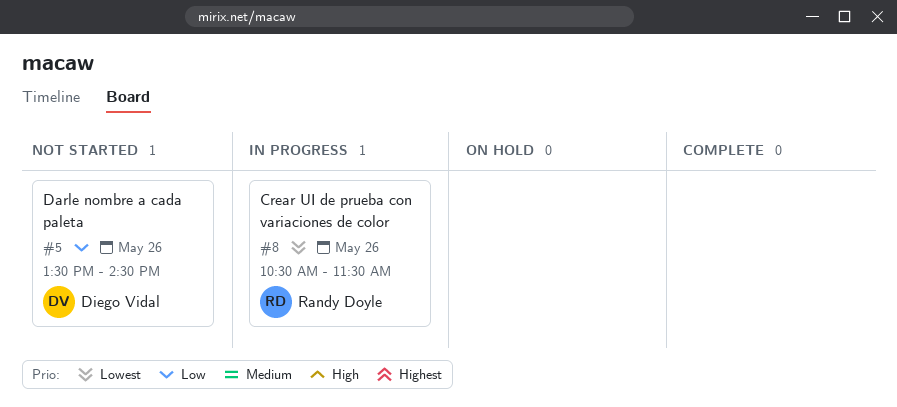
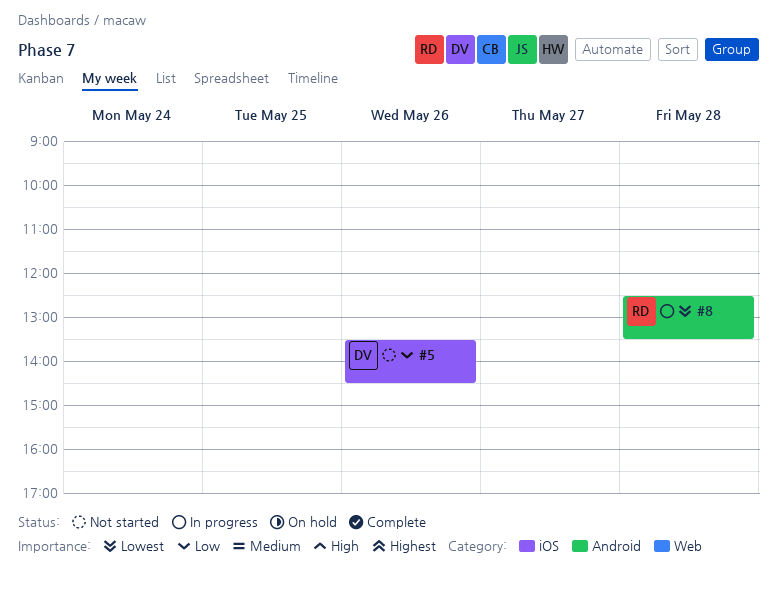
#8, day: May 26 -> May 28
#8, begins: 10:30 -> 12:30
#8, ends: 11:30 -> 13:30

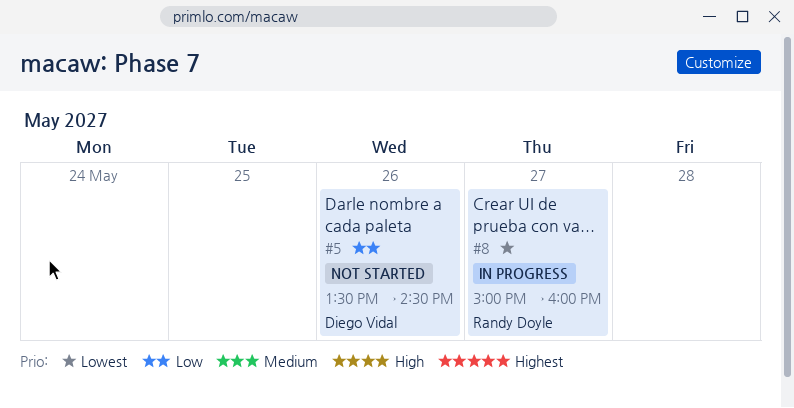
#8, day: May 28 -> May 27
#8, begins: 12:30 -> 15:00
#8, ends: 13:30 -> 16:00

